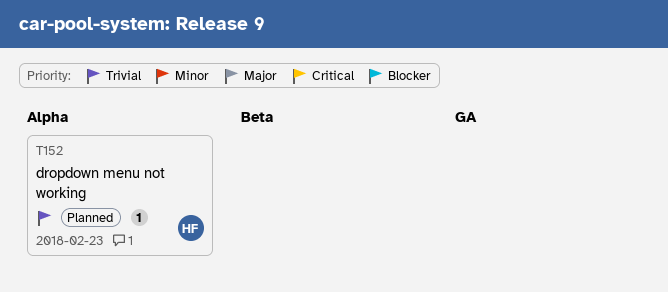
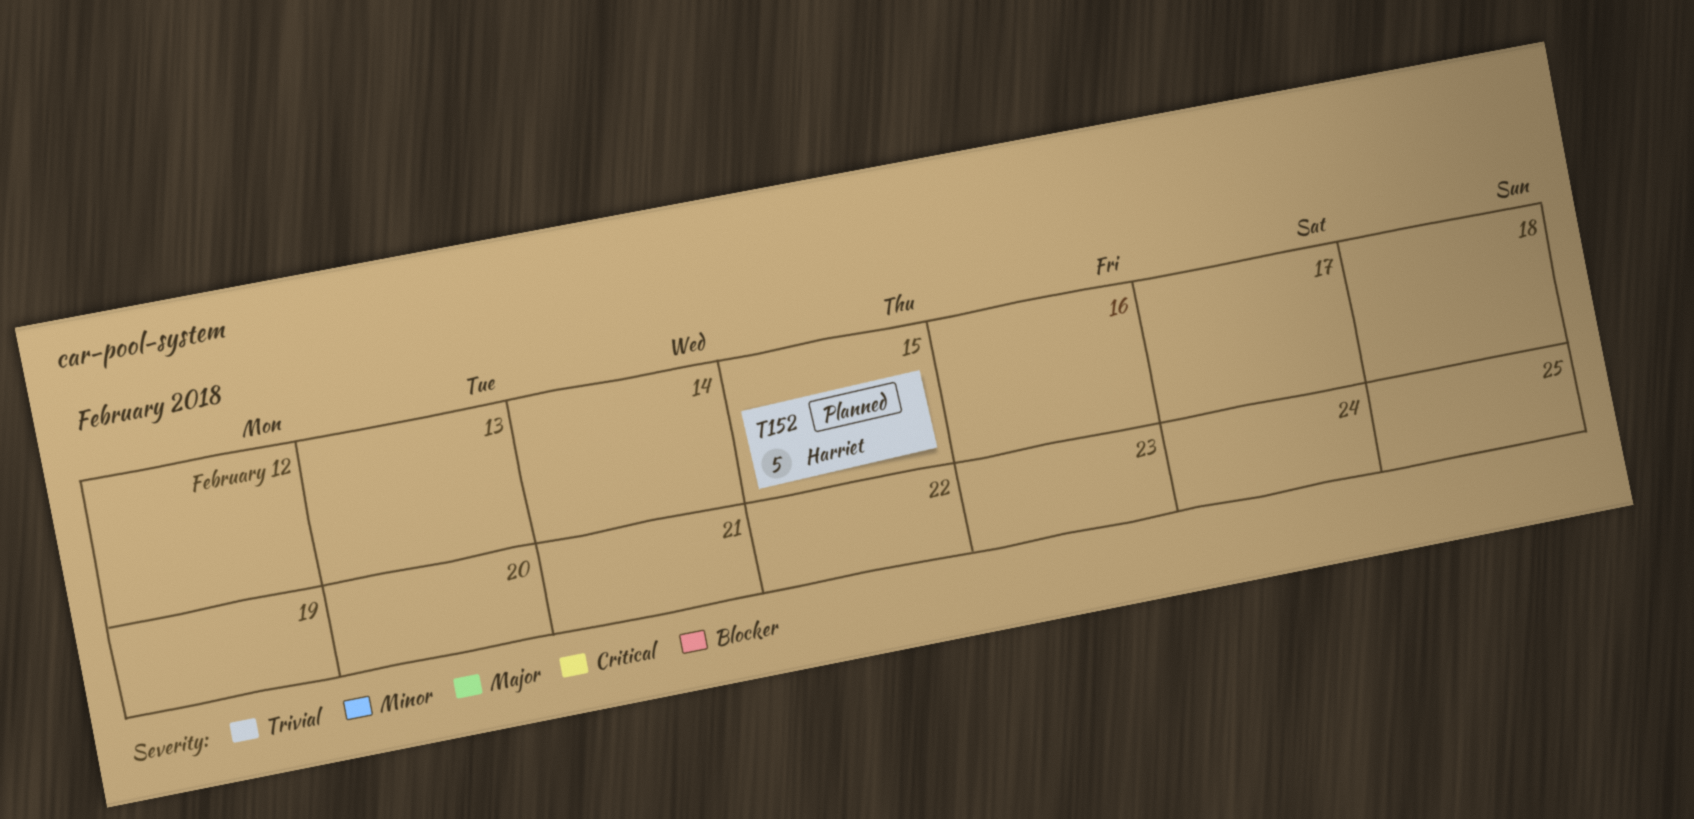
T152, estimate: 1 -> 5
T152, due: Feb 23 -> Feb 15

